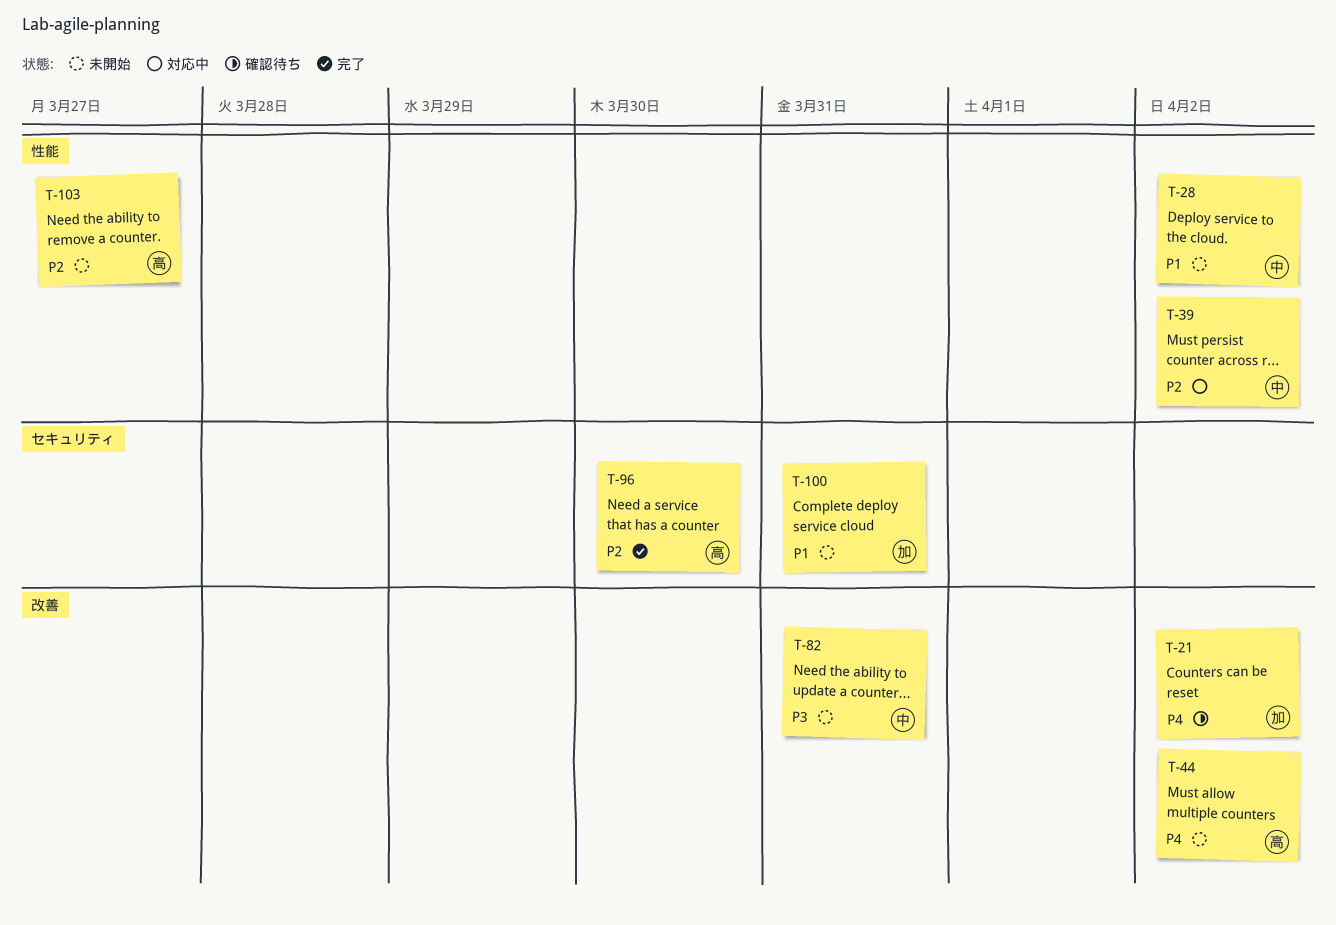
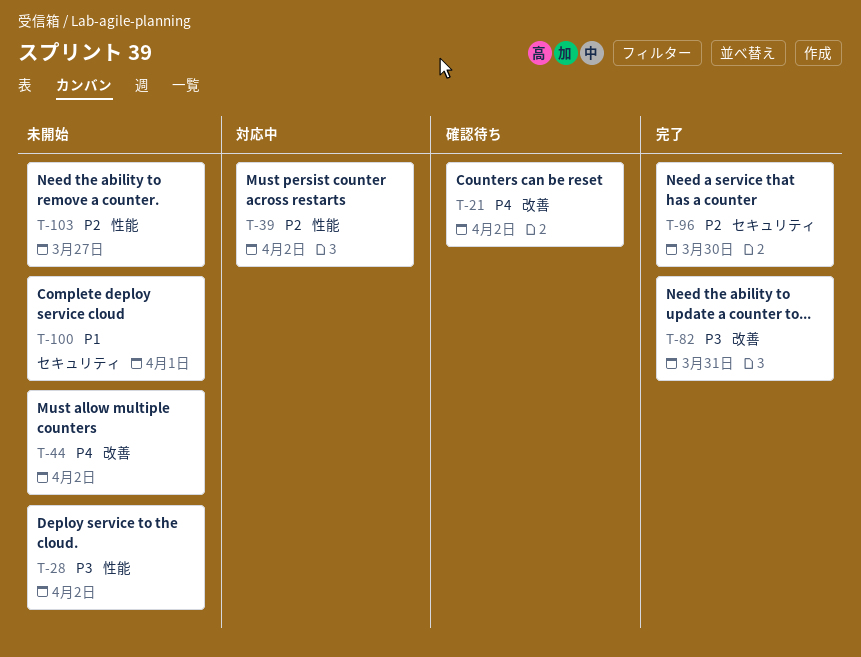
T-28, priority: P1 -> P3
T-82, status: 未開始 -> 完了
T-100, due: Mar 31 -> Apr 1

